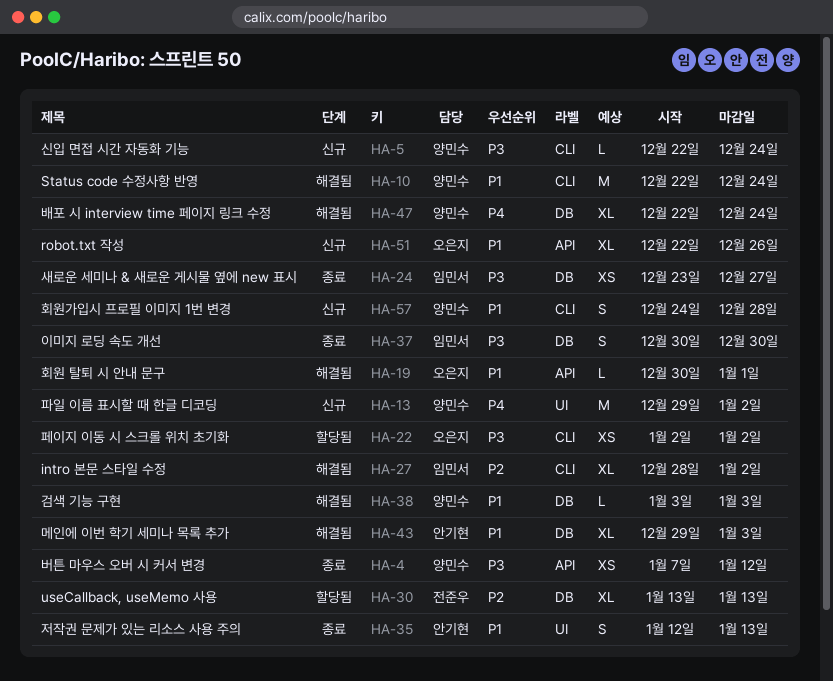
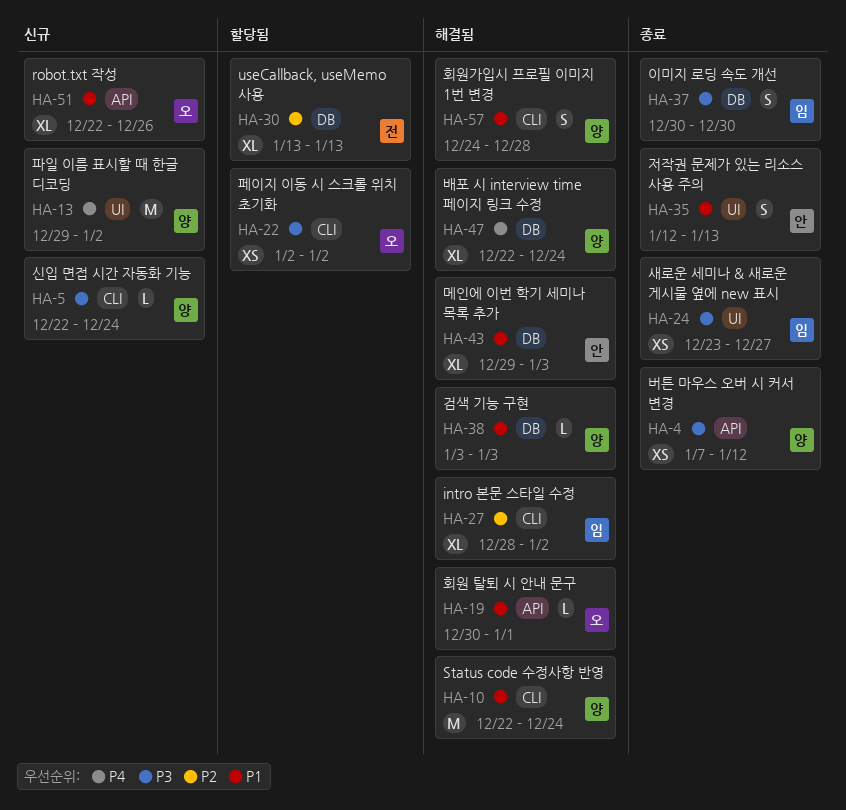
HA-24, label: DB -> UI
HA-57, status: 신규 -> 해결됨

